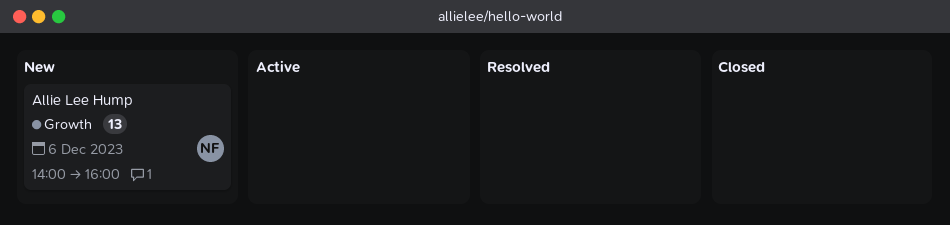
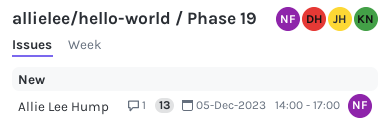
Allie Lee Hump, day: Dec 6 -> Dec 5
Allie Lee Hump, ends: 16:00 -> 17:00

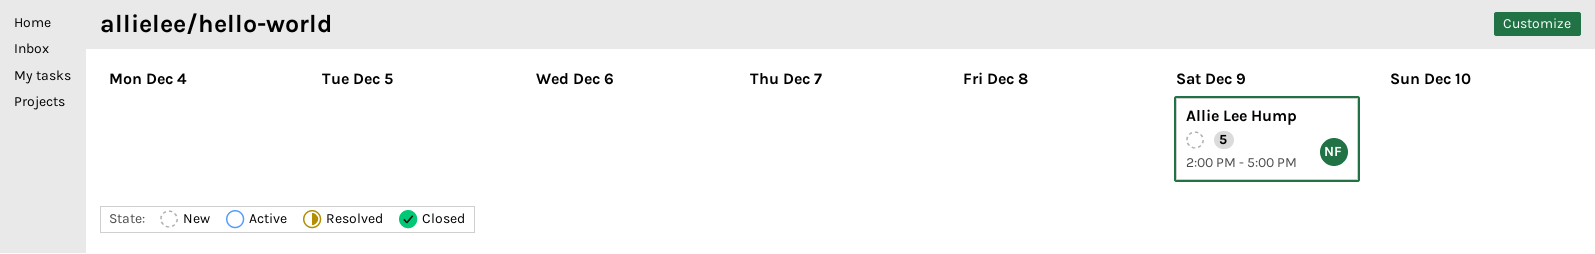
Allie Lee Hump, estimate: 13 -> 5
Allie Lee Hump, day: Dec 5 -> Dec 9

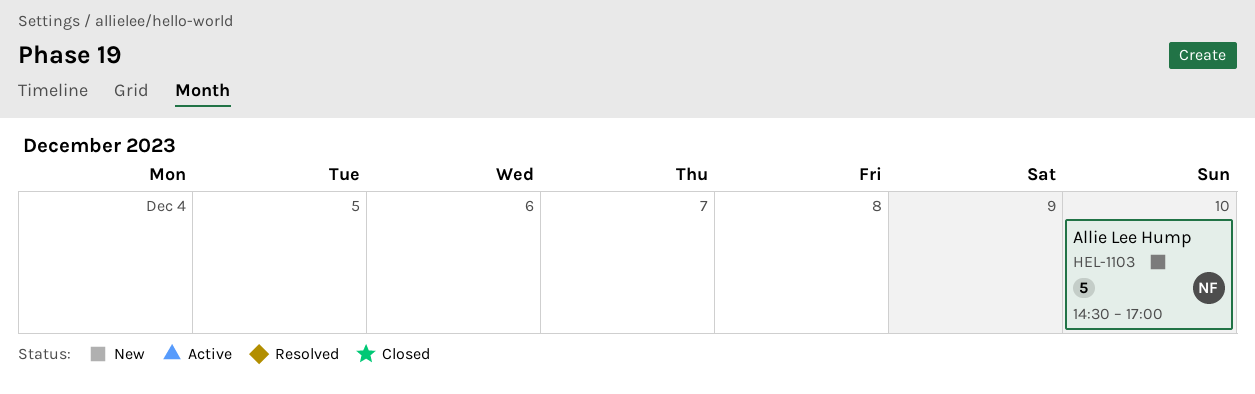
Allie Lee Hump, day: Dec 9 -> Dec 10
Allie Lee Hump, begins: 14:00 -> 14:30

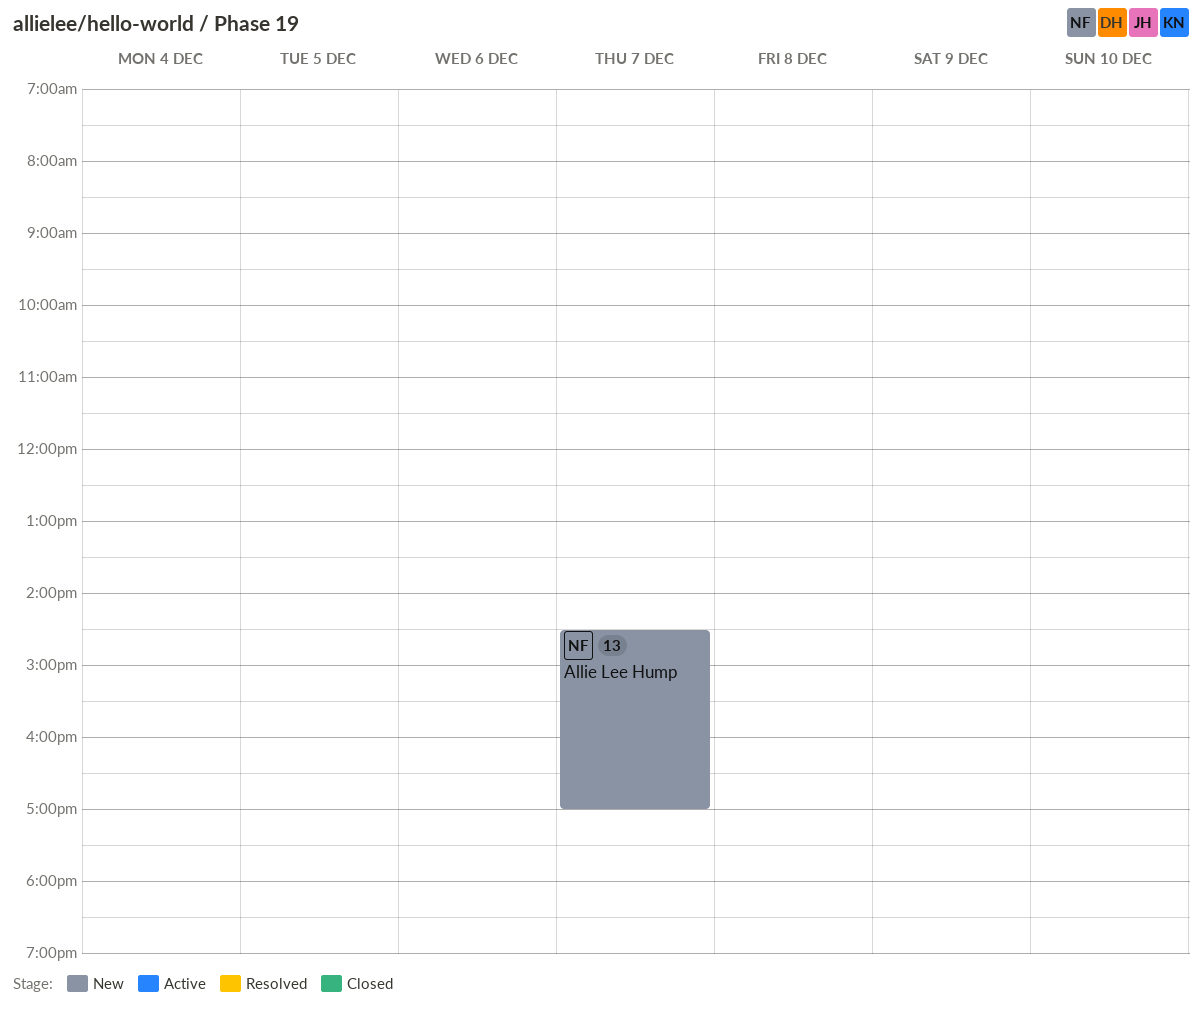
Allie Lee Hump, estimate: 5 -> 13
Allie Lee Hump, day: Dec 10 -> Dec 7

